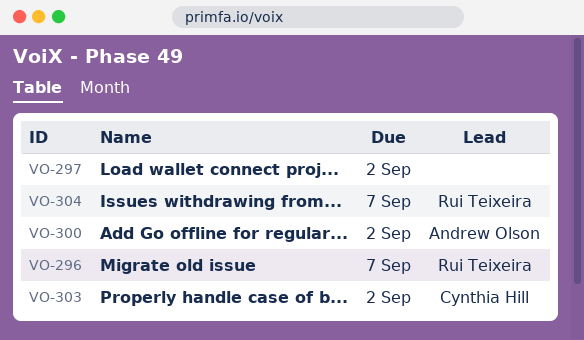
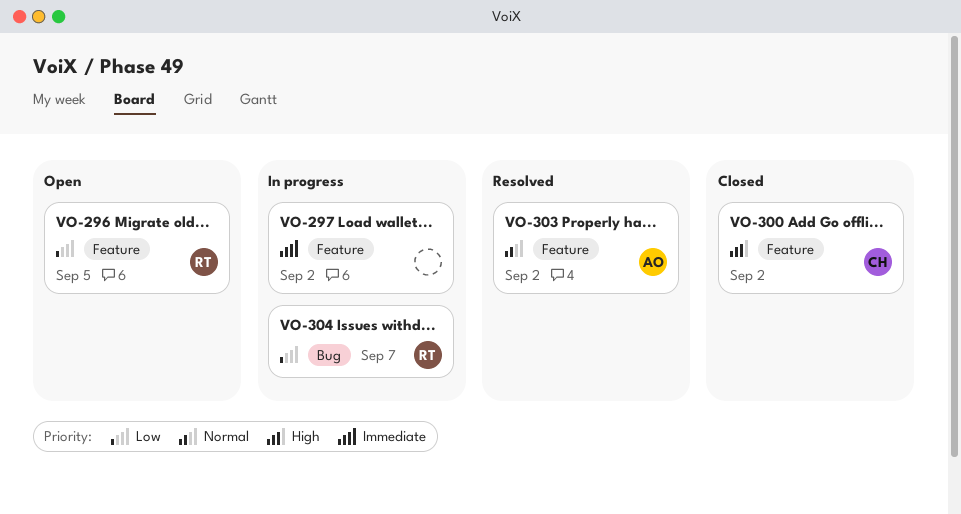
VO-296, due: Sep 7 -> Sep 5
VO-300, owner: Andrew Olson -> Cynthia Hill
VO-303, owner: Cynthia Hill -> Andrew Olson

